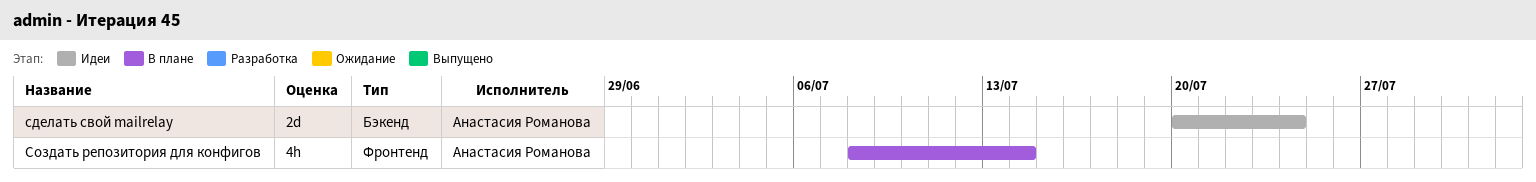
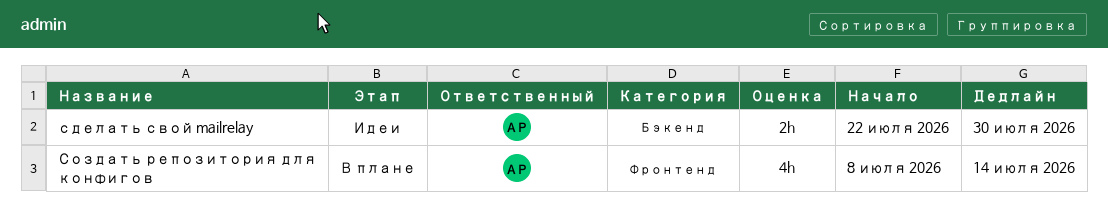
сделать свой mailrelay, estimate: 2d -> 2h
сделать свой mailrelay, start: Jul 20 -> Jul 22
сделать свой mailrelay, due: Jul 24 -> Jul 30

